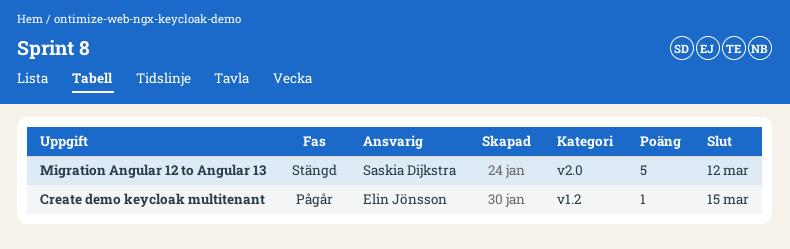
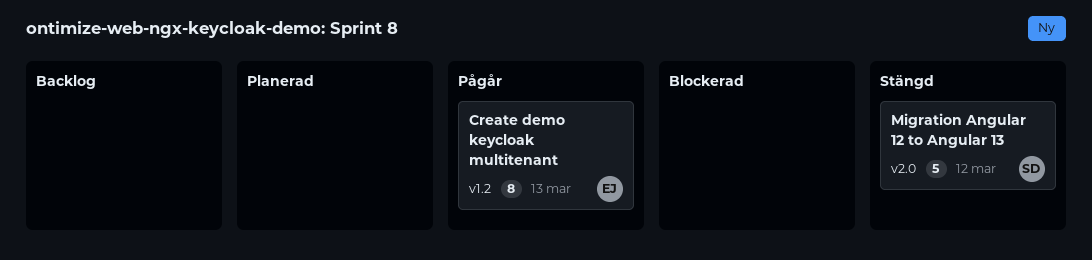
Create demo keycloak multitenant, estimate: 1 -> 8
Create demo keycloak multitenant, due: Mar 15 -> Mar 13

